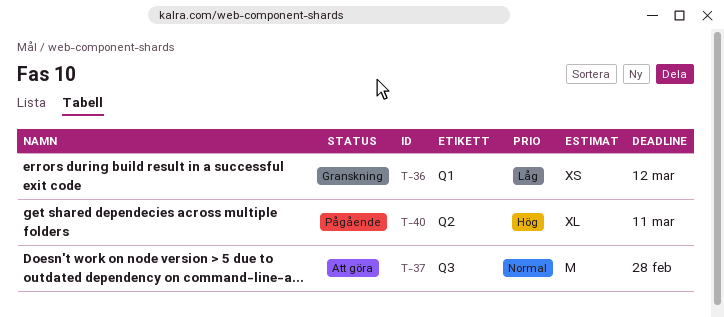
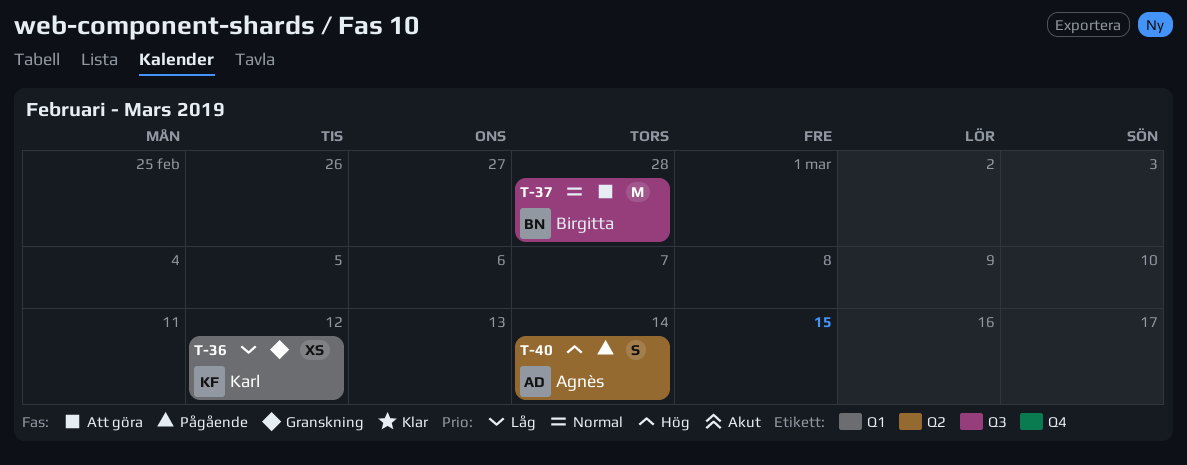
T-40, estimate: XL -> S
T-40, due: Mar 11 -> Mar 14

